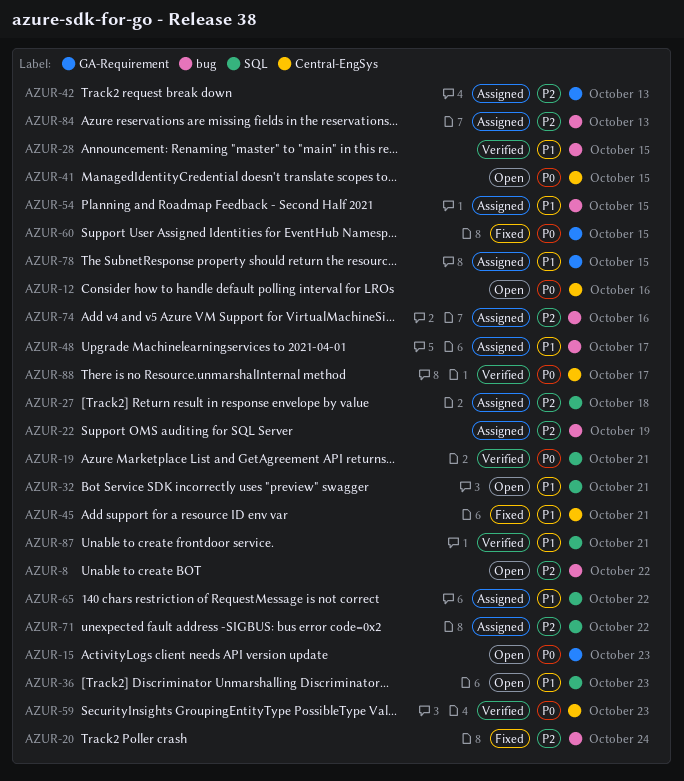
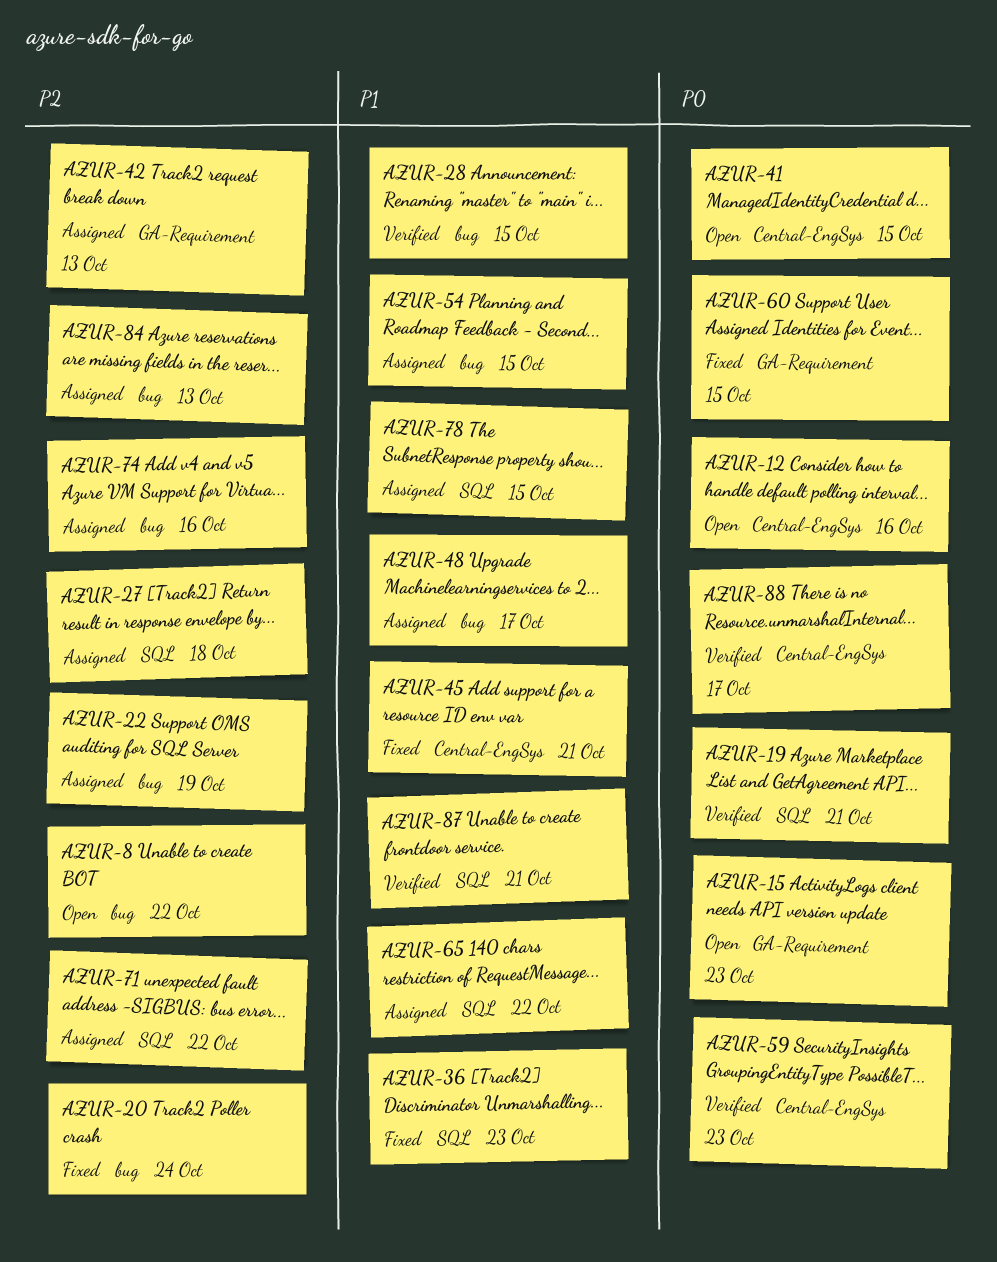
AZUR-32: present -> none
AZUR-36, status: Open -> Fixed
AZUR-78, label: GA-Requirement -> SQL

